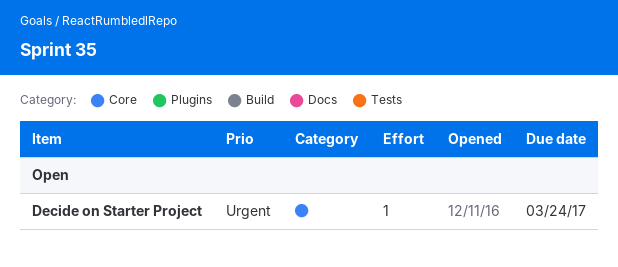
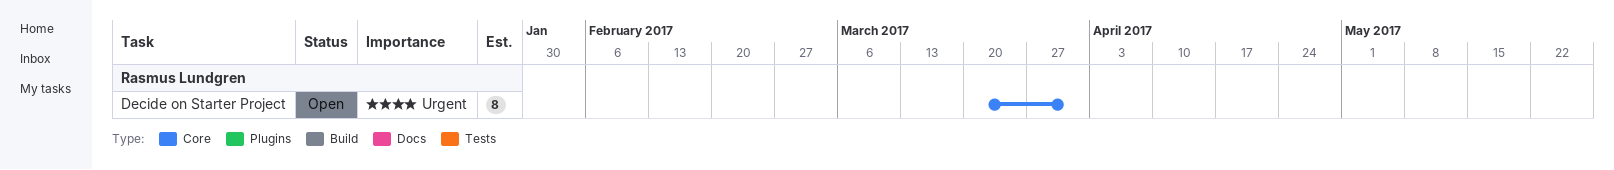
Decide on Starter Project, estimate: 1 -> 8
Decide on Starter Project, due: Mar 24 -> Mar 31

